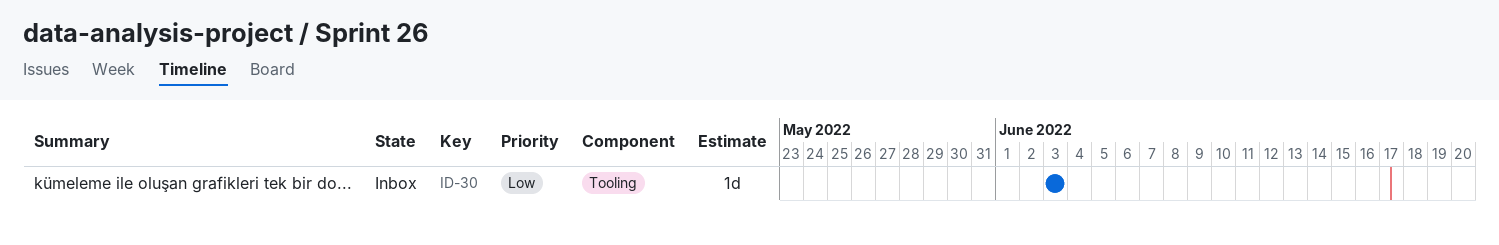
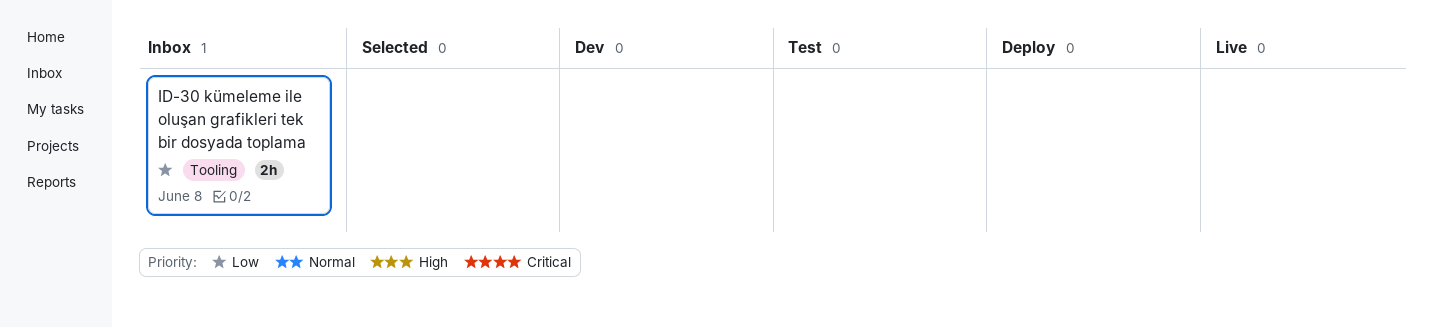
ID-30, estimate: 1d -> 2h
ID-30, due: Jun 3 -> Jun 8

